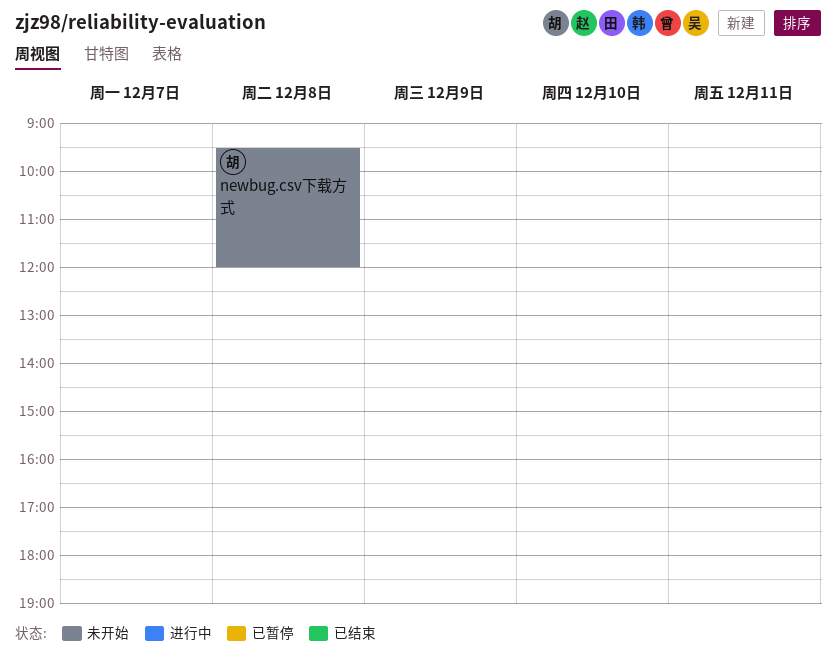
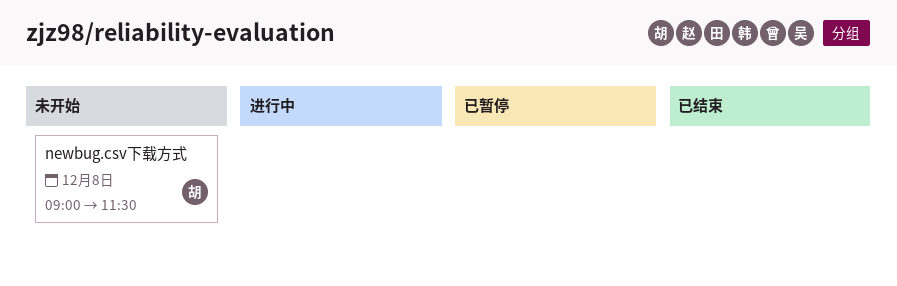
newbug.csv下载方式, begins: 09:30 -> 09:00
newbug.csv下载方式, ends: 12:00 -> 11:30

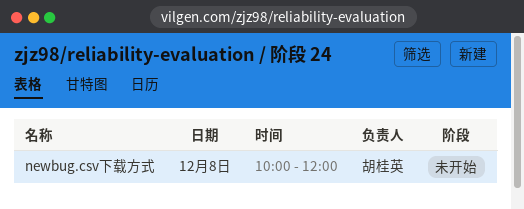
newbug.csv下载方式, begins: 09:00 -> 10:00
newbug.csv下载方式, ends: 11:30 -> 12:00

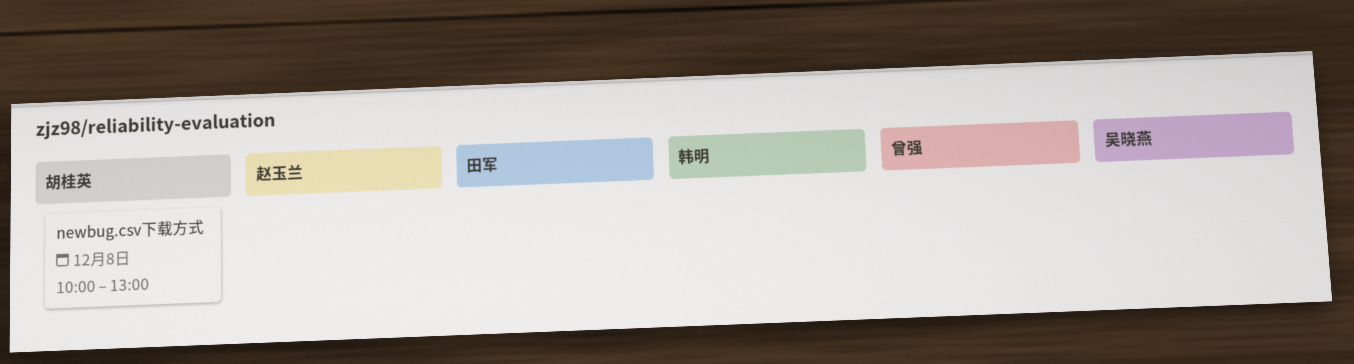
newbug.csv下载方式, ends: 12:00 -> 13:00

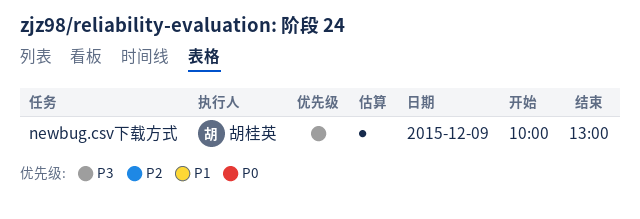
newbug.csv下载方式, day: Dec 8 -> Dec 9

